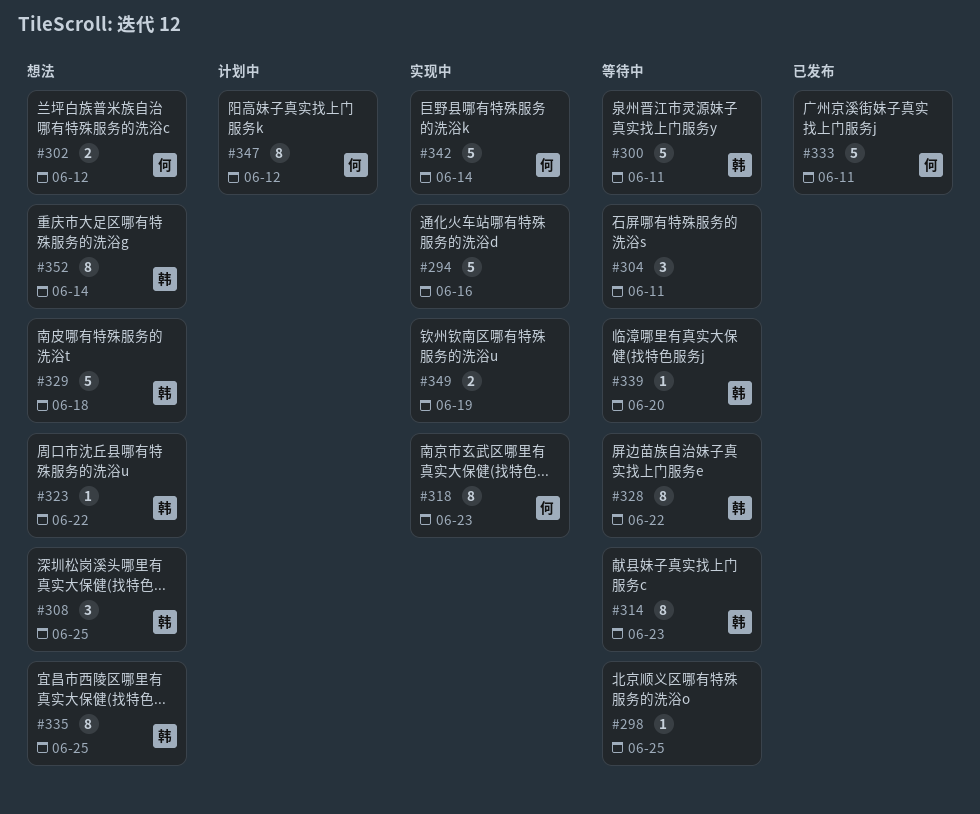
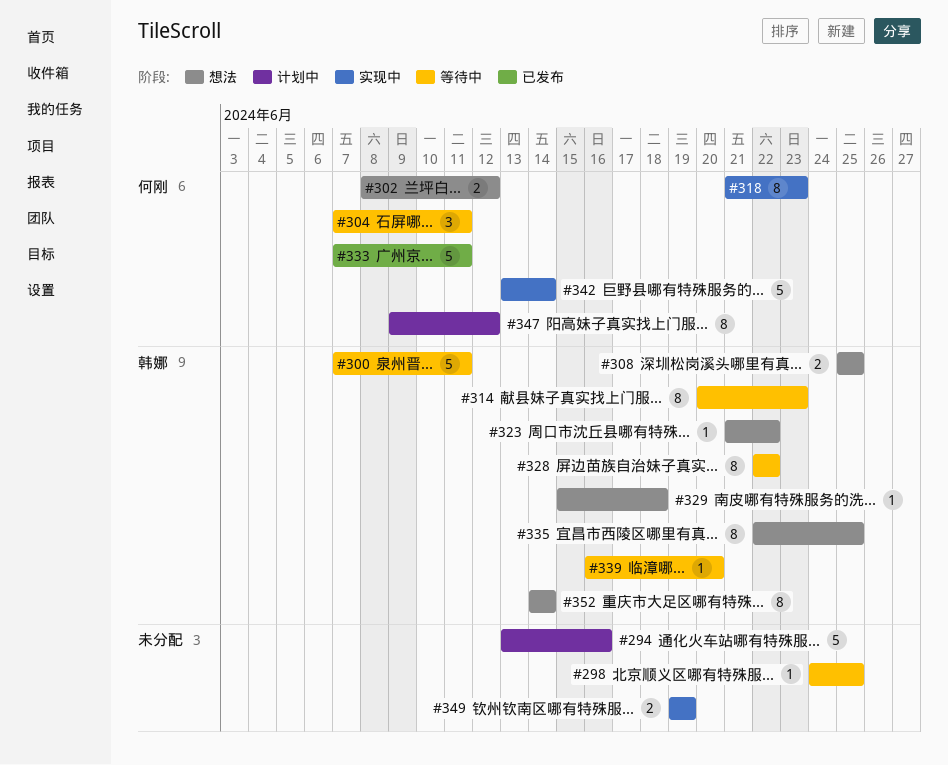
#294, status: 实现中 -> 计划中
#304, owner: none -> 何刚
#308, estimate: 3 -> 2
#329, estimate: 5 -> 1

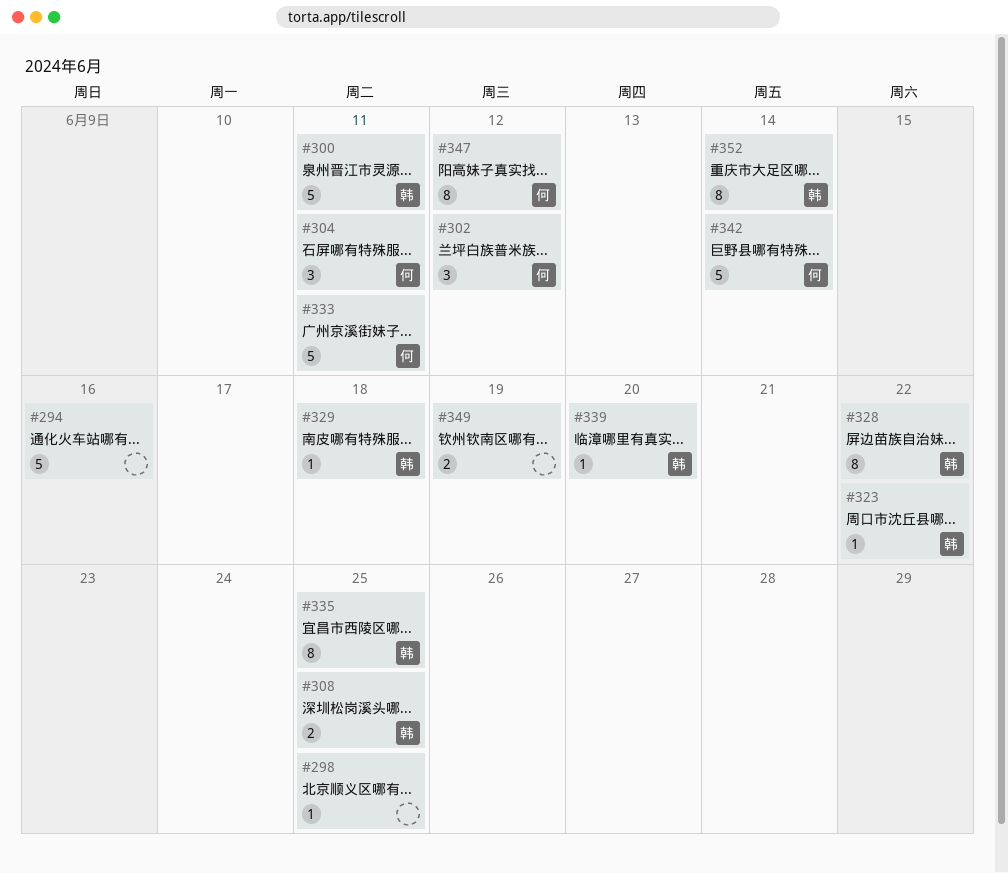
#302, estimate: 2 -> 3
#314: present -> none
#318: present -> none

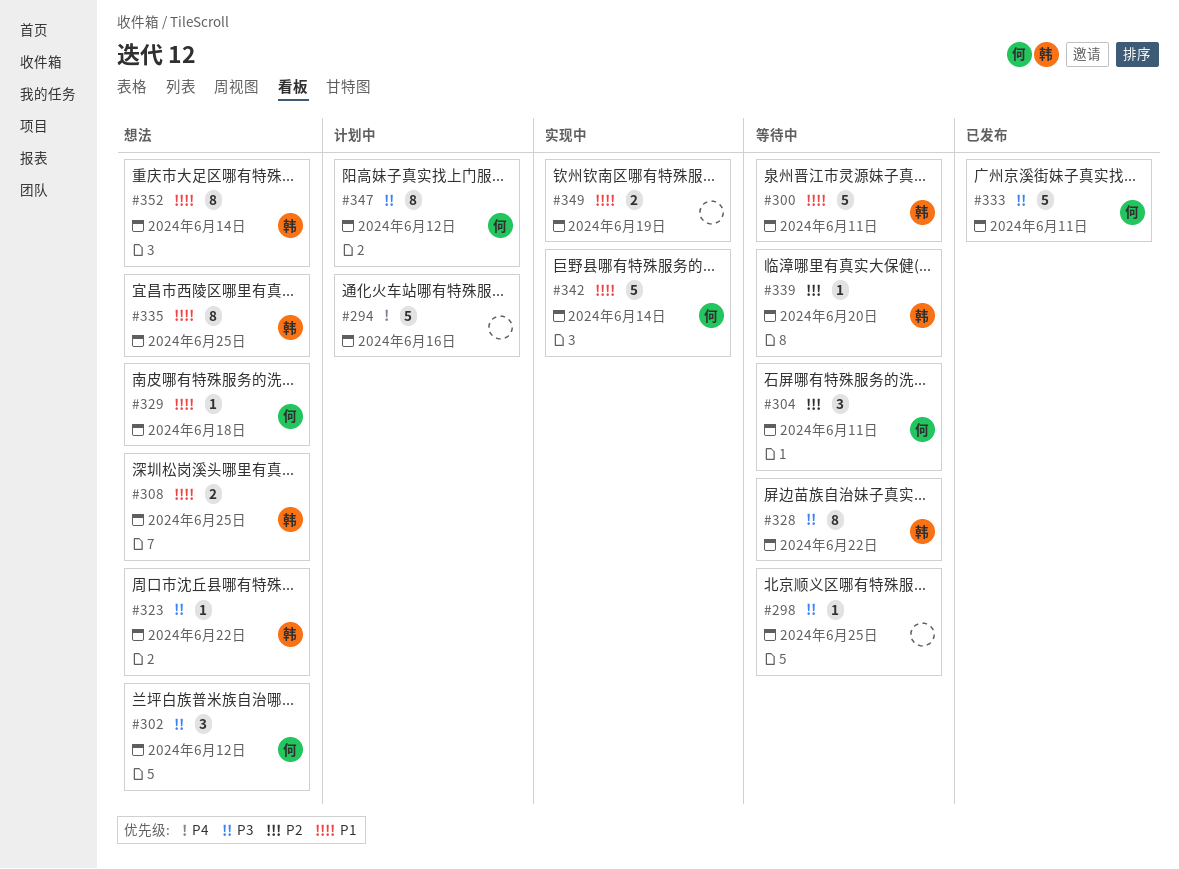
#329, owner: 韩 -> 何

